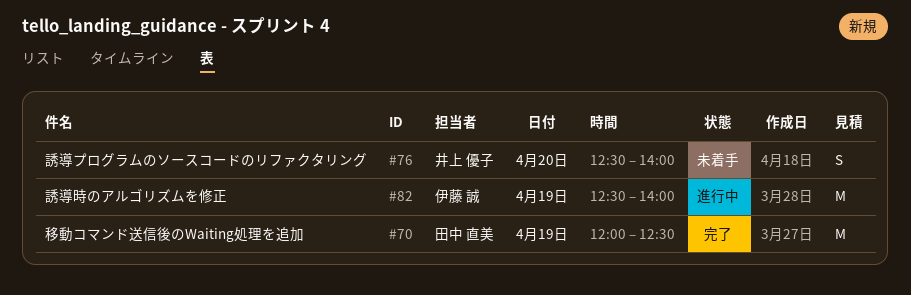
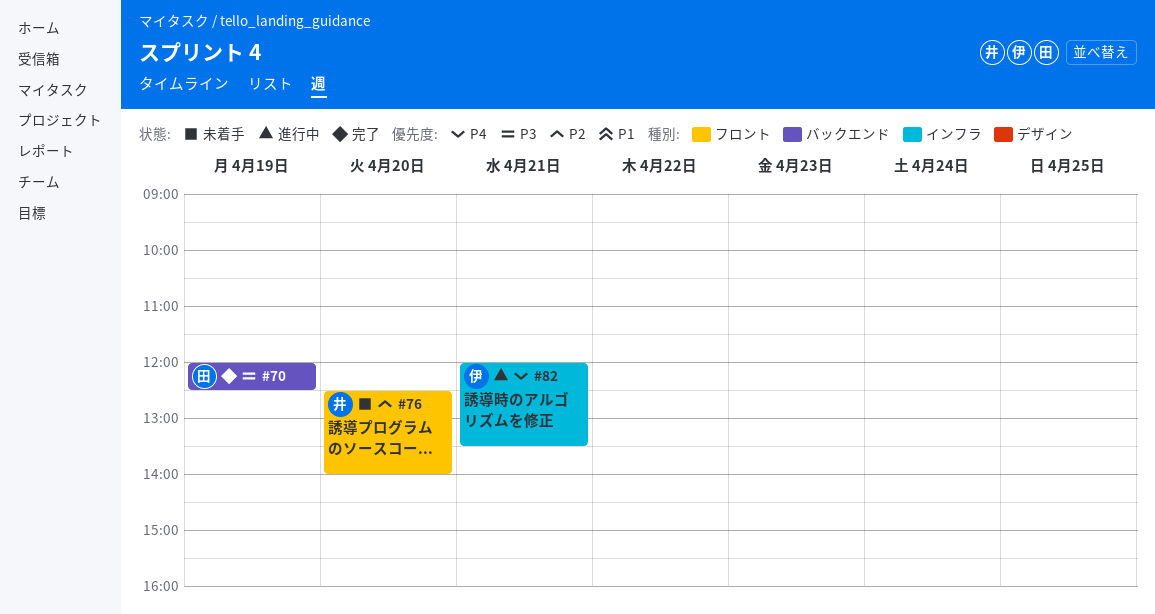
#82, day: Apr 19 -> Apr 21
#82, begins: 12:30 -> 12:00
#82, ends: 14:00 -> 13:30

